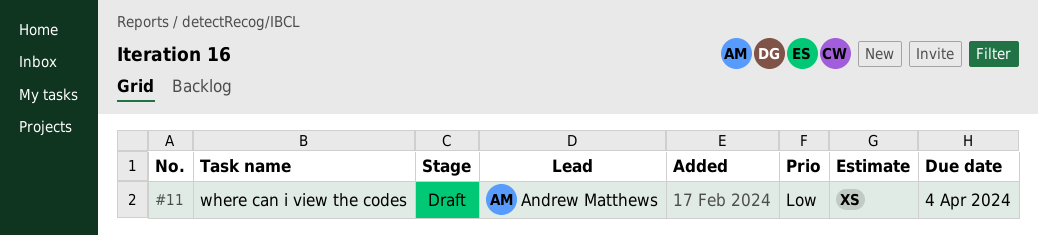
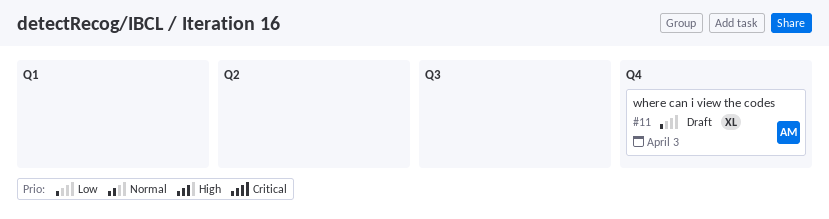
#11, estimate: XS -> XL
#11, due: Apr 4 -> Apr 3

